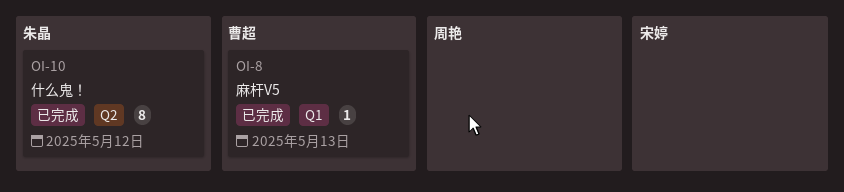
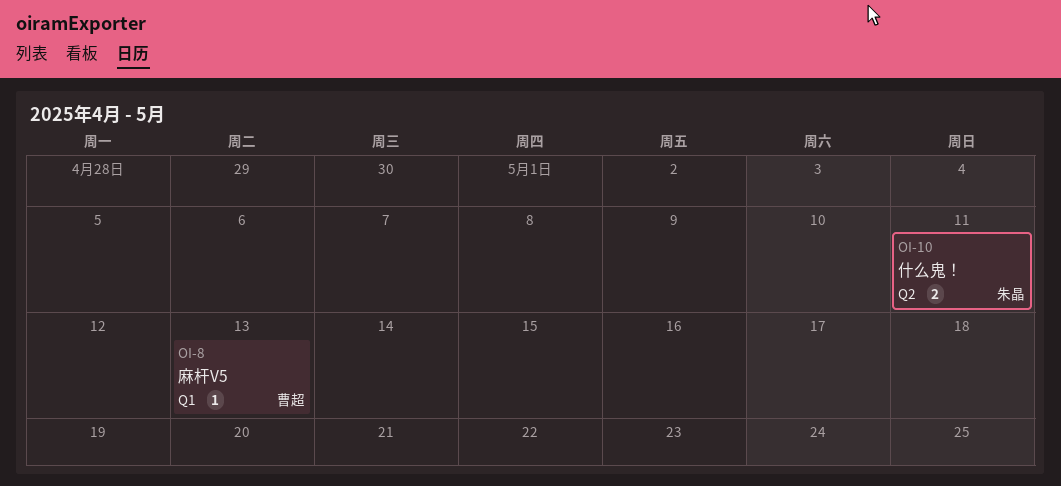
OI-10, estimate: 8 -> 2
OI-10, due: May 12 -> May 11

